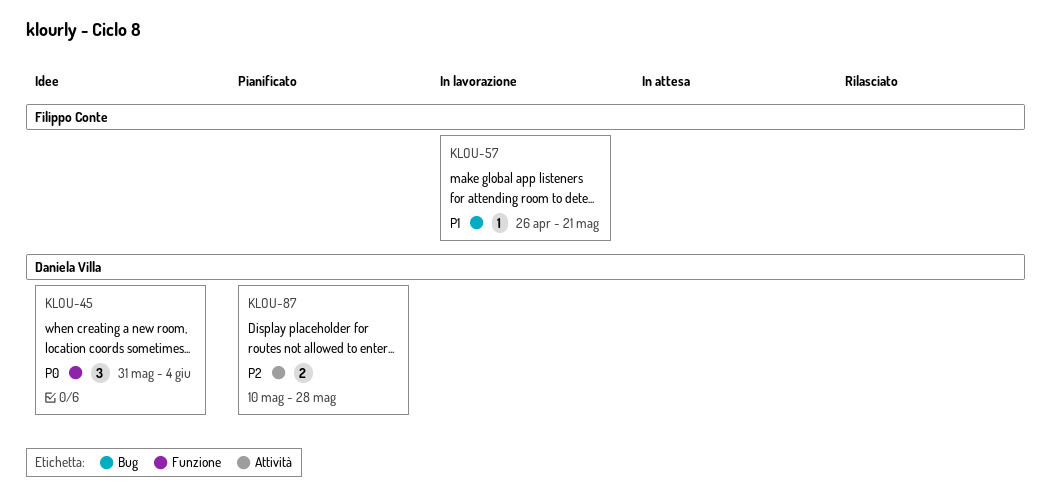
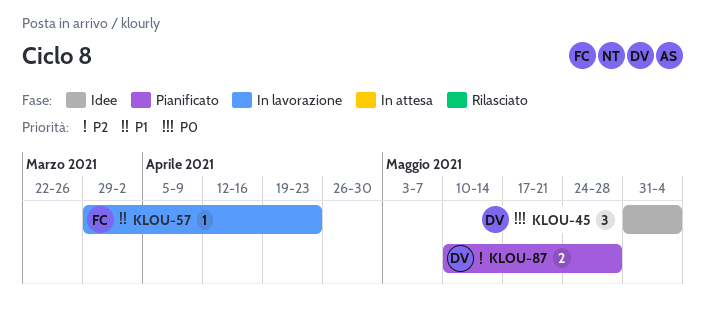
KLOU-57, start: Apr 26 -> Mar 29
KLOU-57, due: May 21 -> Apr 23

